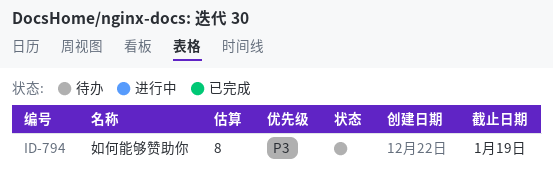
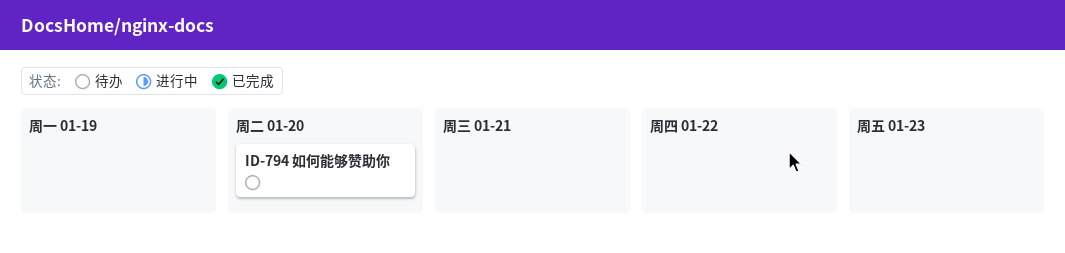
ID-794, due: Jan 19 -> Jan 20

